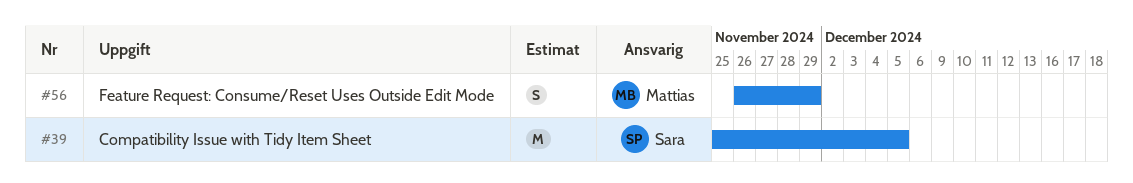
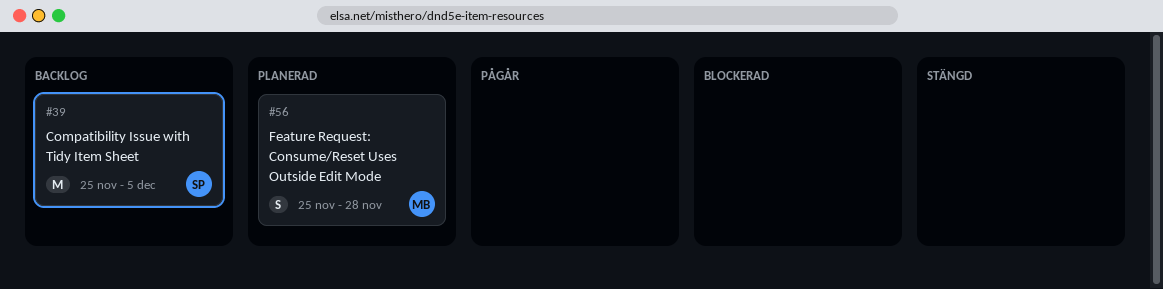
#56, start: Nov 26 -> Nov 25
#56, due: Nov 29 -> Nov 28

